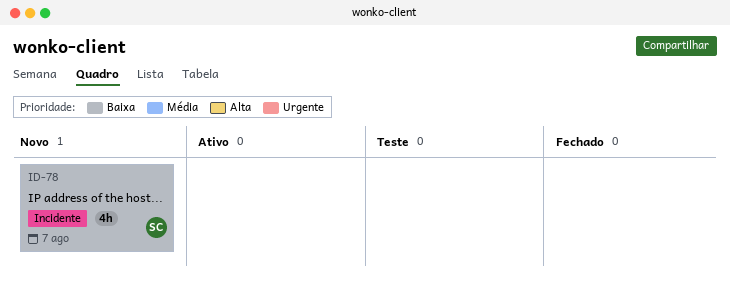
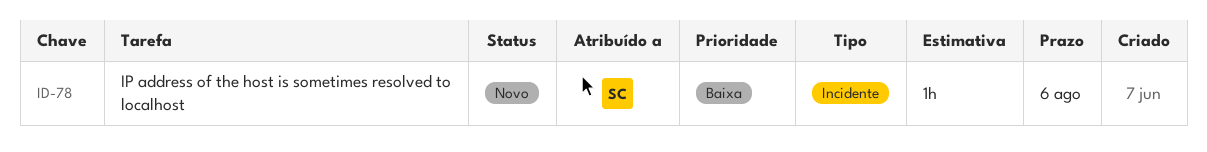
ID-78, estimate: 4h -> 1h
ID-78, due: Aug 7 -> Aug 6

